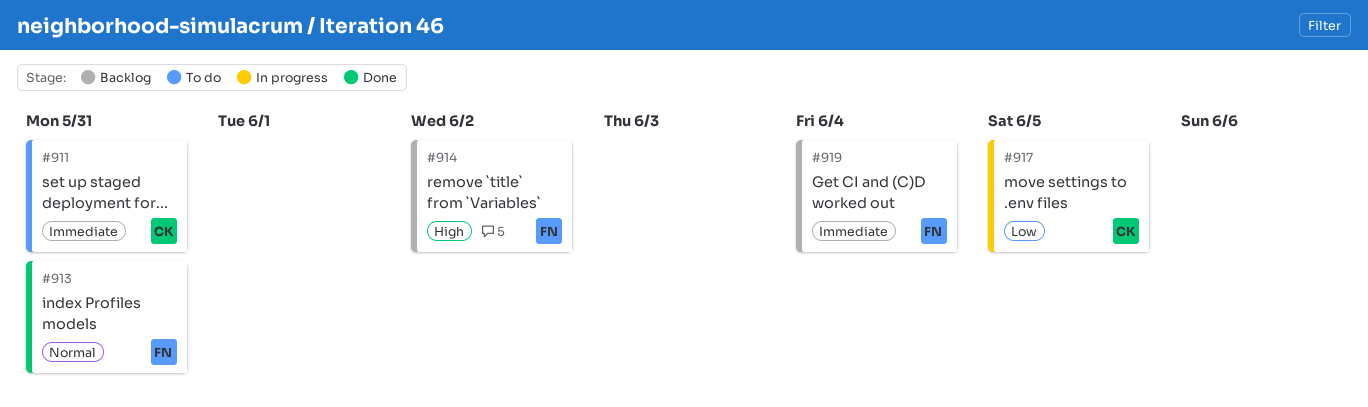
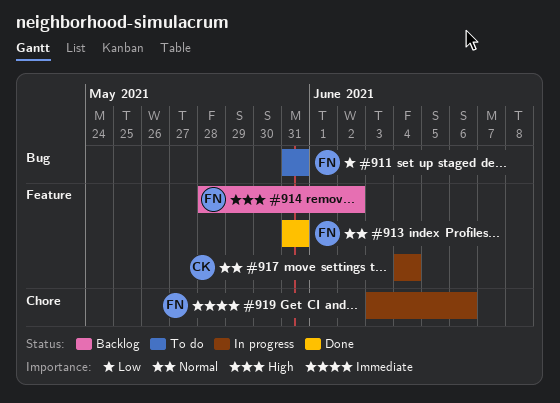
#911, owner: CK -> FN
#911, priority: Immediate -> Low
#917, priority: Low -> Normal
#917, due: Jun 5 -> Jun 4
#919, status: Backlog -> In progress
#919, due: Jun 4 -> Jun 6

